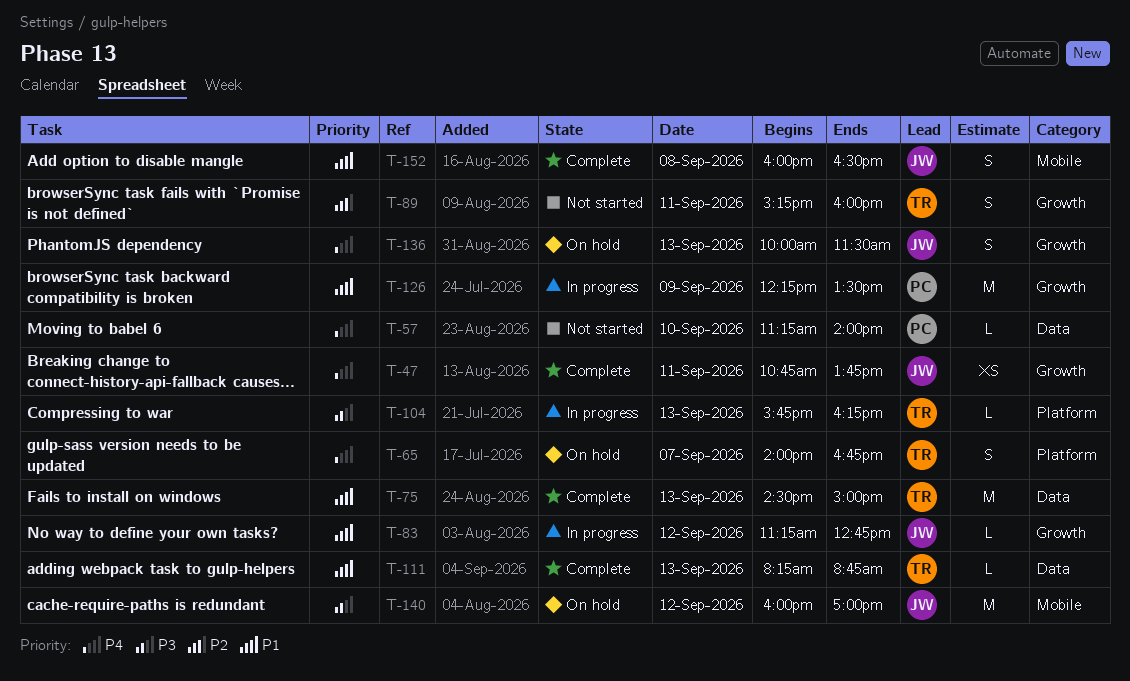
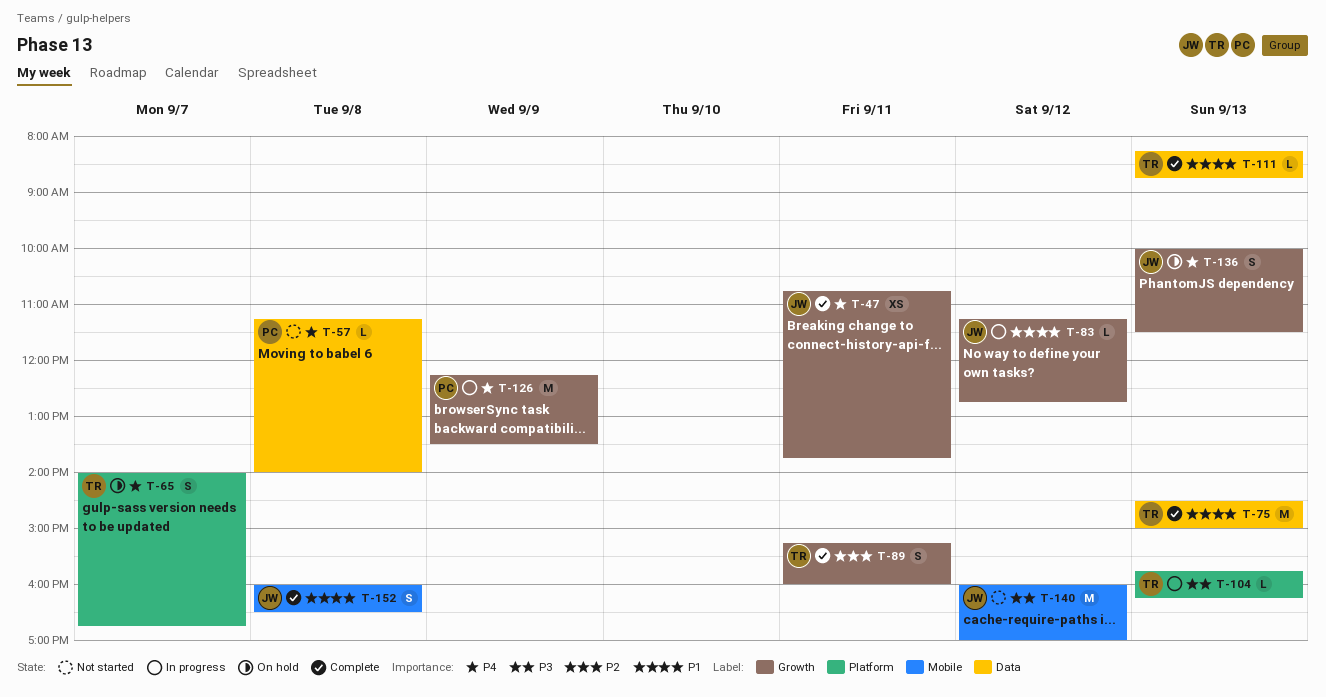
T-57, day: Sep 10 -> Sep 8
T-89, status: Not started -> Complete
T-126, priority: P1 -> P4
T-140, status: On hold -> Not started

